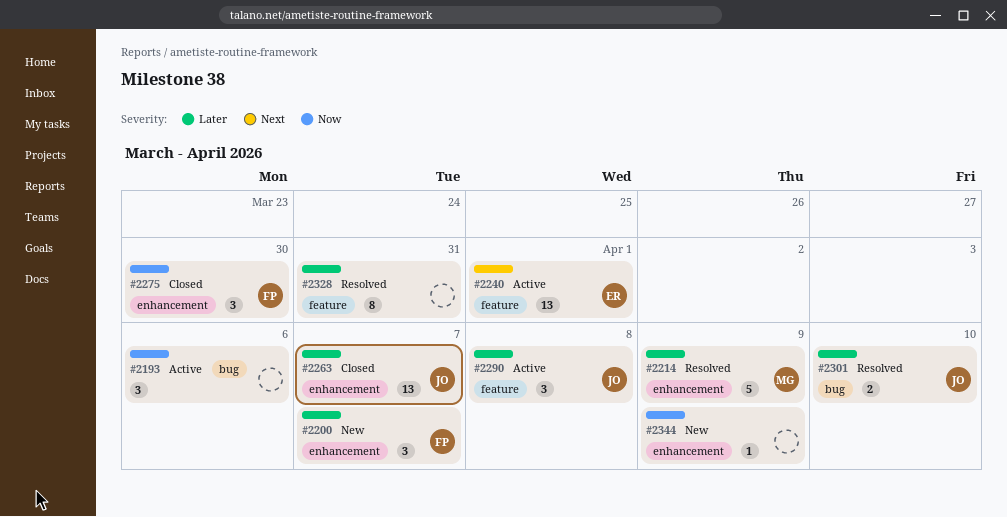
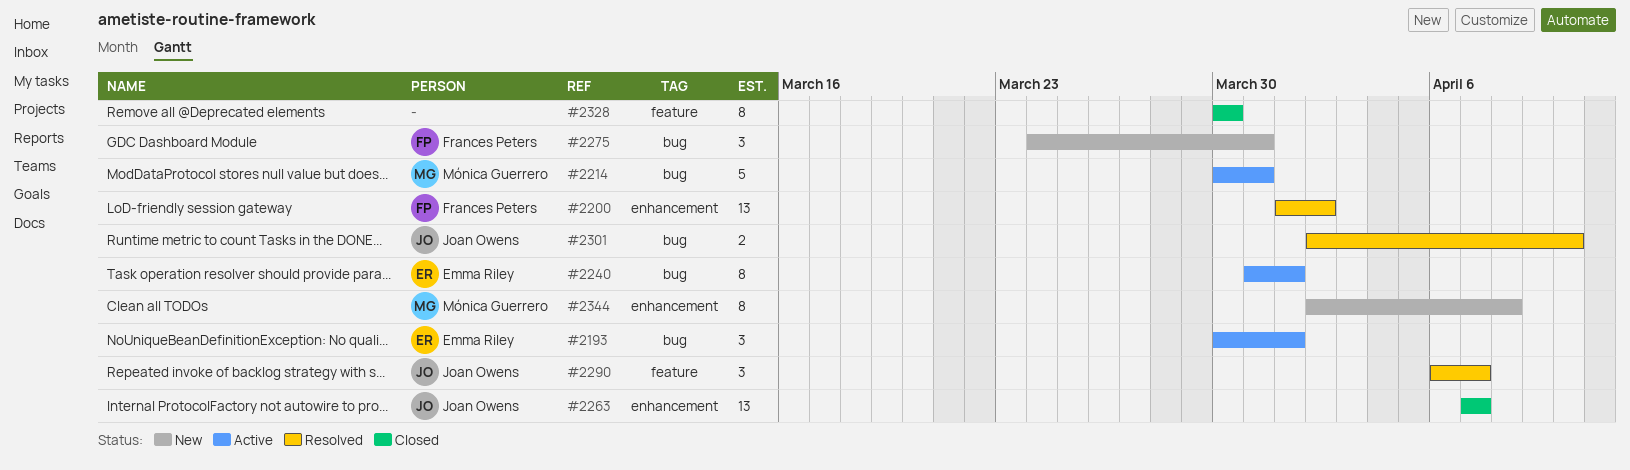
#2193, owner: none -> Emma Riley
#2193, due: Apr 6 -> Apr 1
#2200, status: New -> Resolved
#2200, estimate: 3 -> 13
#2200, due: Apr 7 -> Apr 2
#2214, status: Resolved -> Active
#2214, label: enhancement -> bug
#2214, due: Apr 9 -> Mar 31
#2240, label: feature -> bug
#2240, estimate: 13 -> 8
#2275, status: Closed -> New
#2275, label: enhancement -> bug
#2275, due: Mar 30 -> Mar 31
#2290, status: Active -> Resolved
#2290, due: Apr 8 -> Apr 7
#2328, status: Resolved -> Closed
#2328, due: Mar 31 -> Mar 30
#2344, owner: none -> Mónica Guerrero
#2344, estimate: 1 -> 8
#2344, due: Apr 9 -> Apr 8

